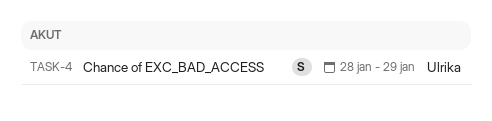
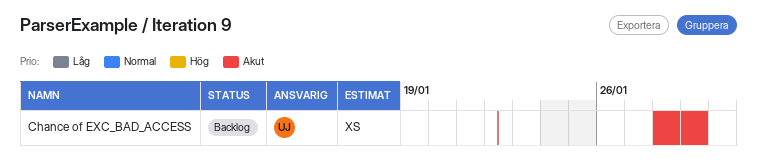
Chance of EXC_BAD_ACCESS, estimate: S -> XS

